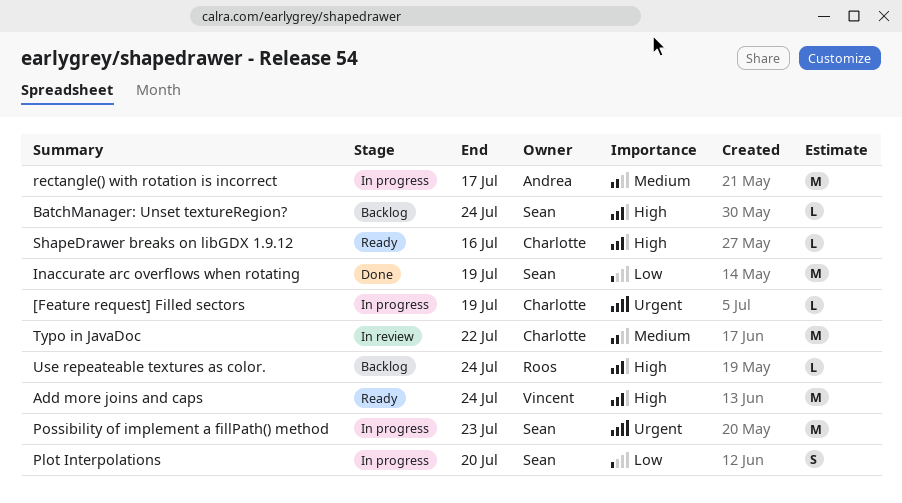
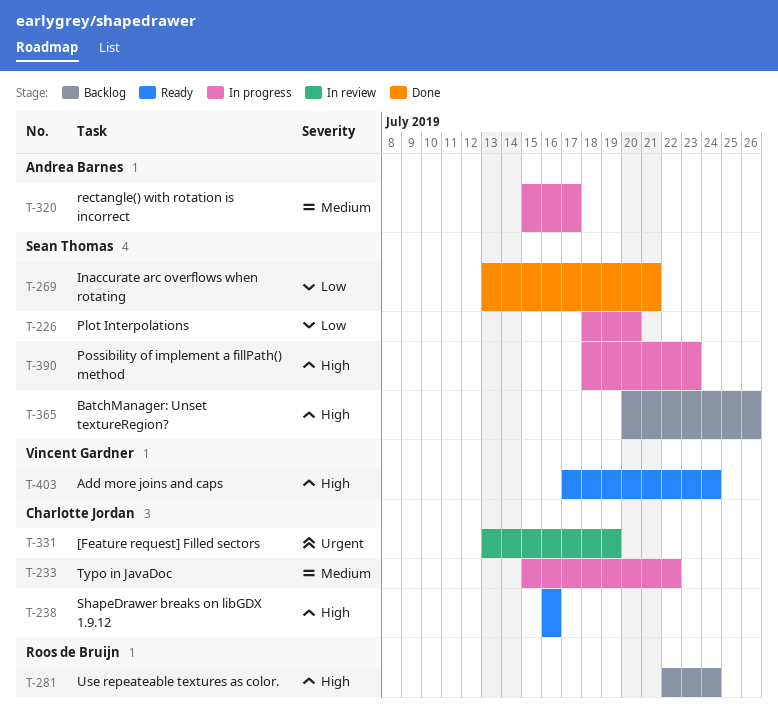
[Feature request] Filled sectors, status: In progress -> In review
BatchManager: Unset textureRegion?, due: Jul 24 -> Jul 26
Inaccurate arc overflows when rotating, due: Jul 19 -> Jul 21
Possibility of implement a fillPath() method, priority: Urgent -> High
Typo in JavaDoc, status: In review -> In progress

